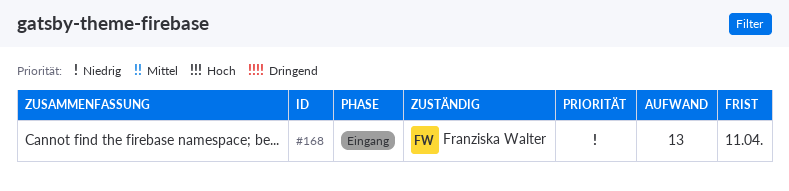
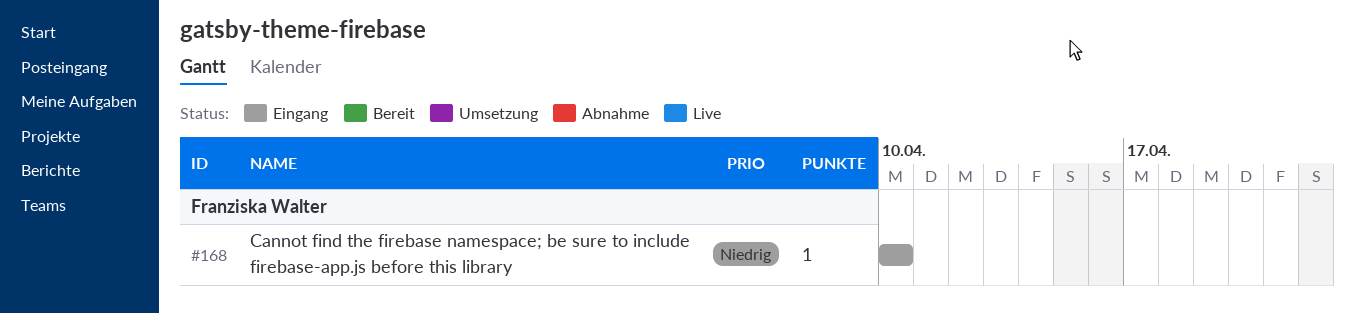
#168, estimate: 13 -> 1
#168, due: Apr 11 -> Apr 10

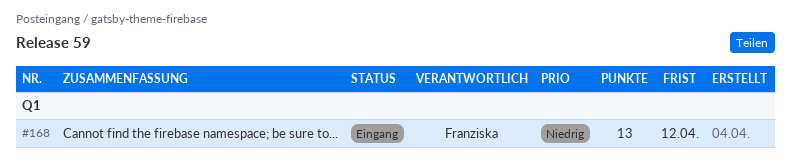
#168, estimate: 1 -> 13
#168, due: Apr 10 -> Apr 12

